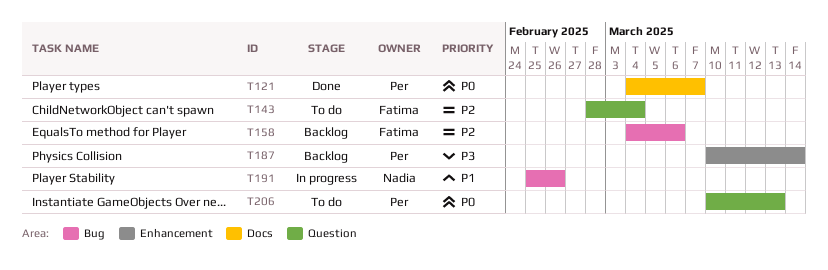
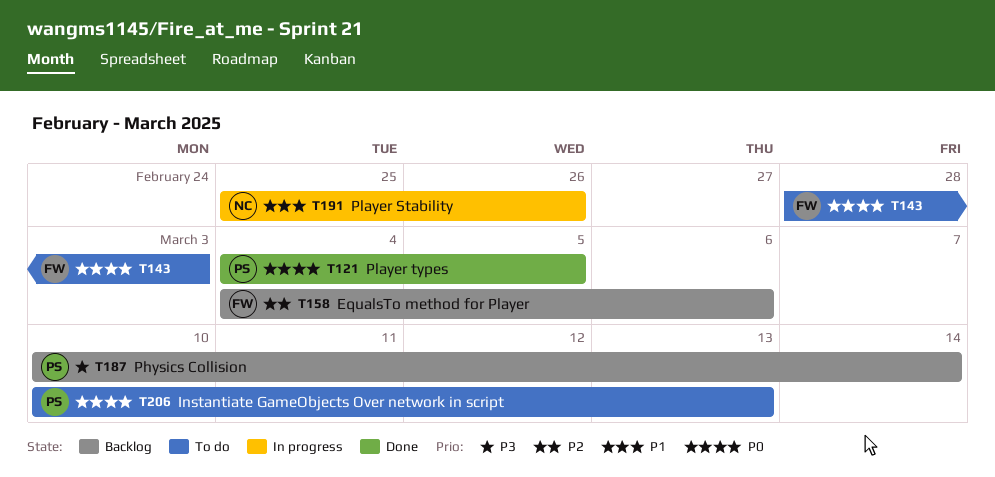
T121, due: Mar 7 -> Mar 5
T143, priority: P2 -> P0
T143, due: Mar 4 -> Mar 3

